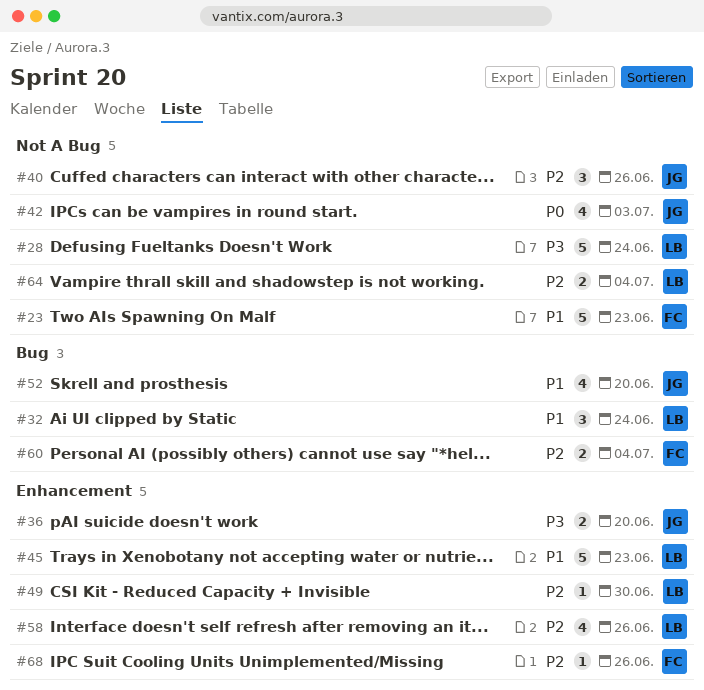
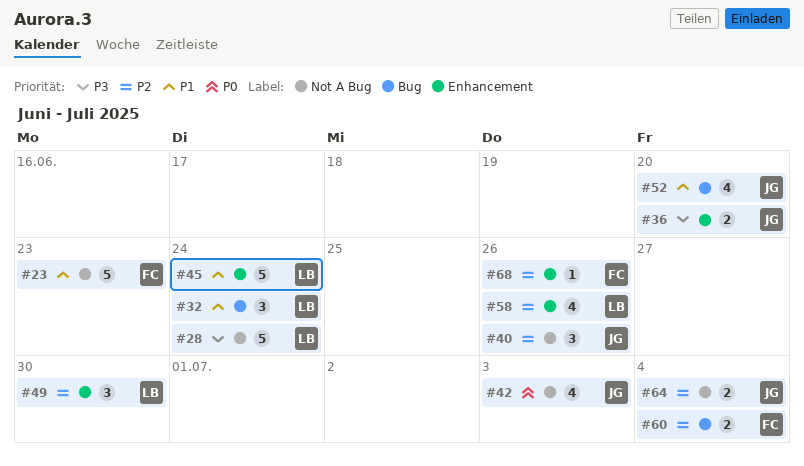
#45, due: Jun 23 -> Jun 24
#49, estimate: 1 -> 3
#64, owner: LB -> JG

